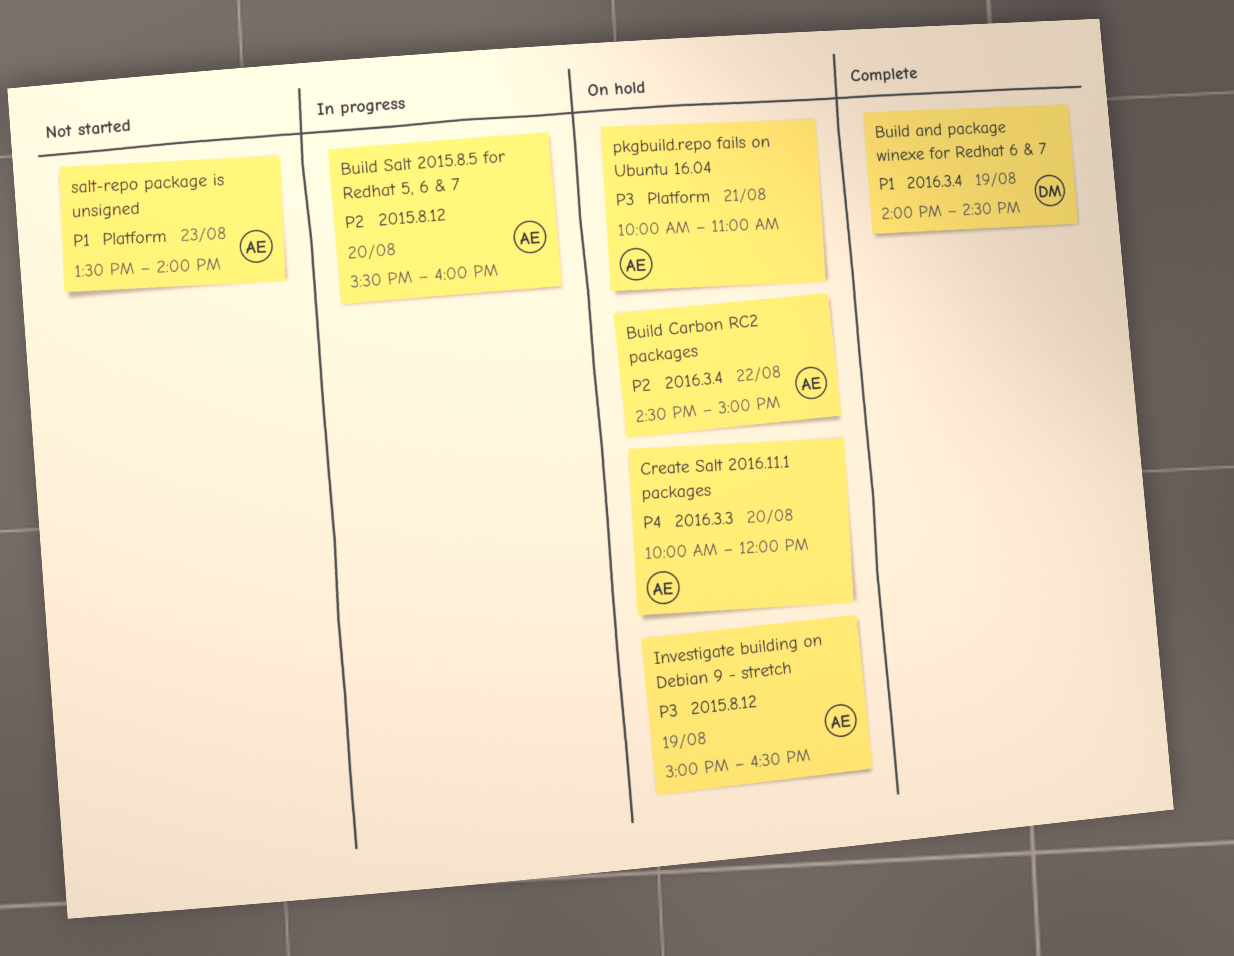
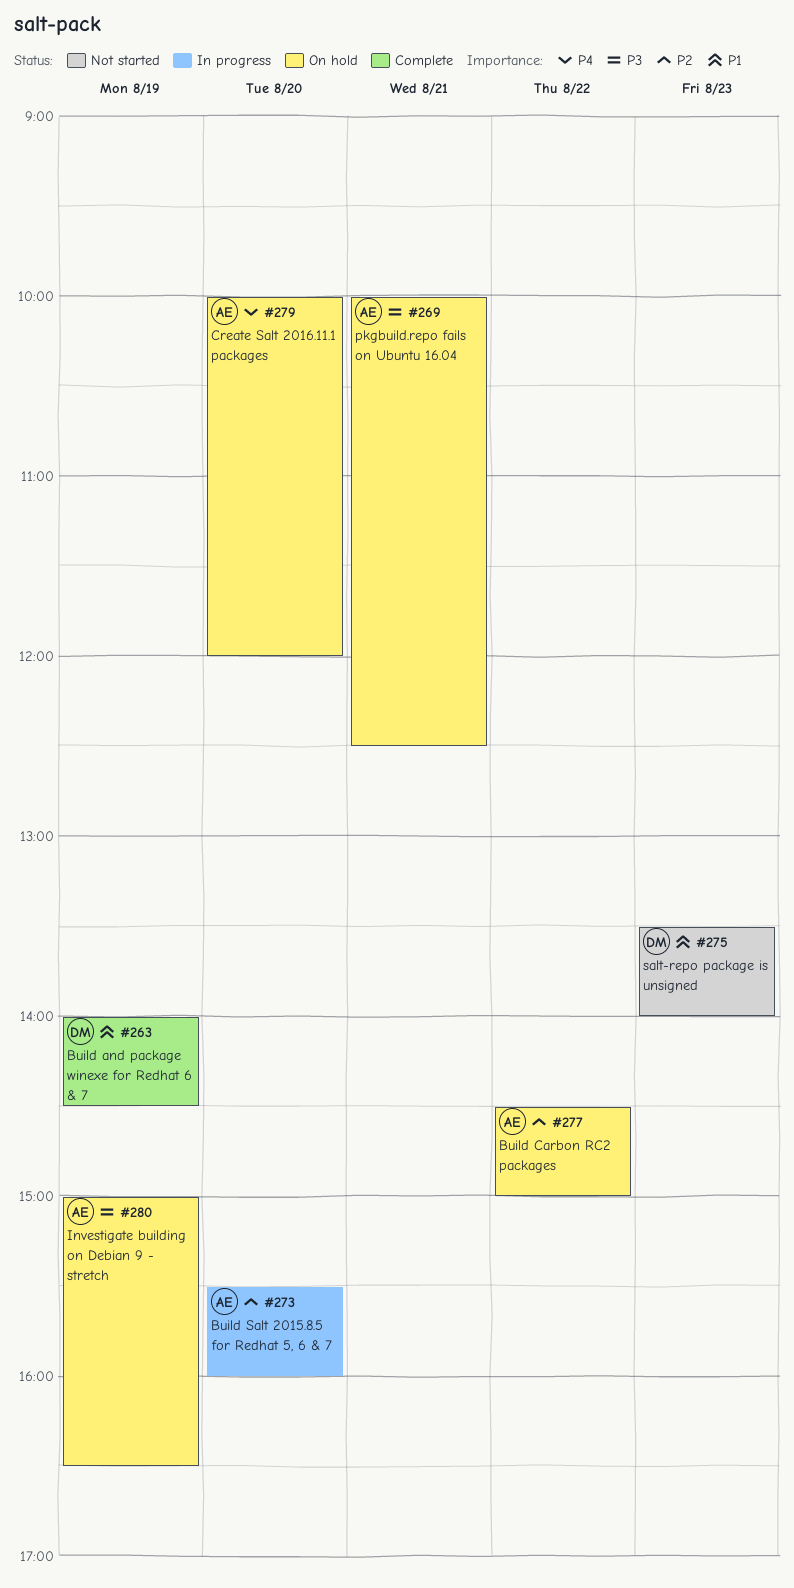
pkgbuild.repo fails on Ubuntu 16.04, ends: 11:00 -> 12:30
salt-repo package is unsigned, owner: AE -> DM

